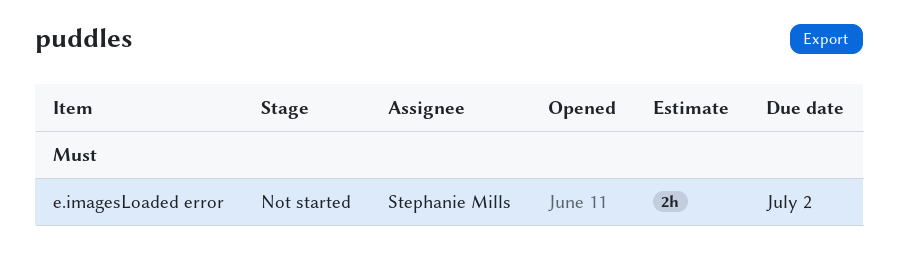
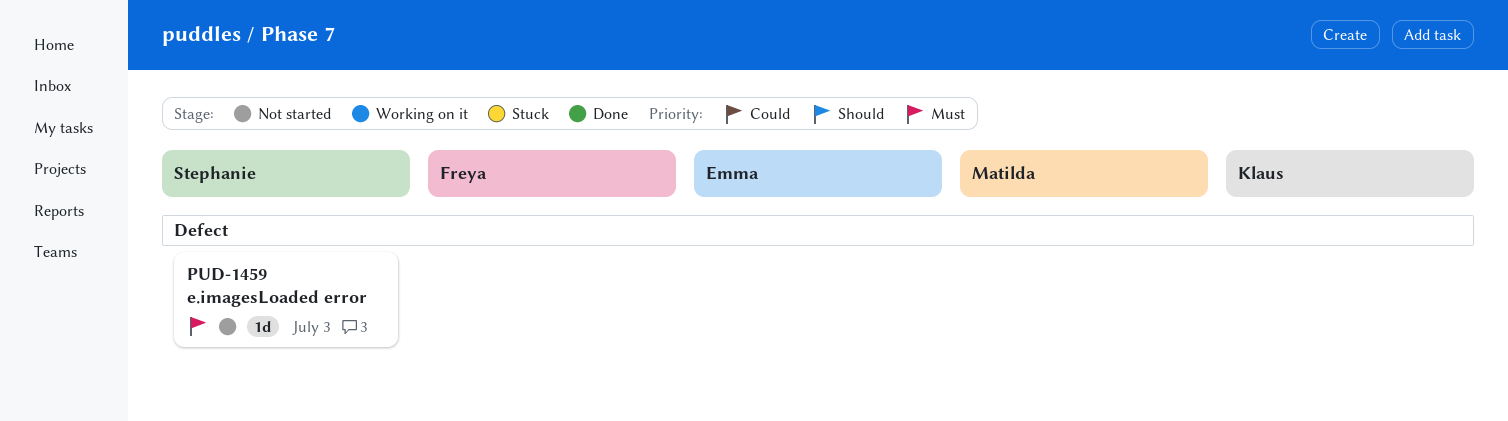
e.imagesLoaded error, estimate: 2h -> 1d
e.imagesLoaded error, due: Jul 2 -> Jul 3

